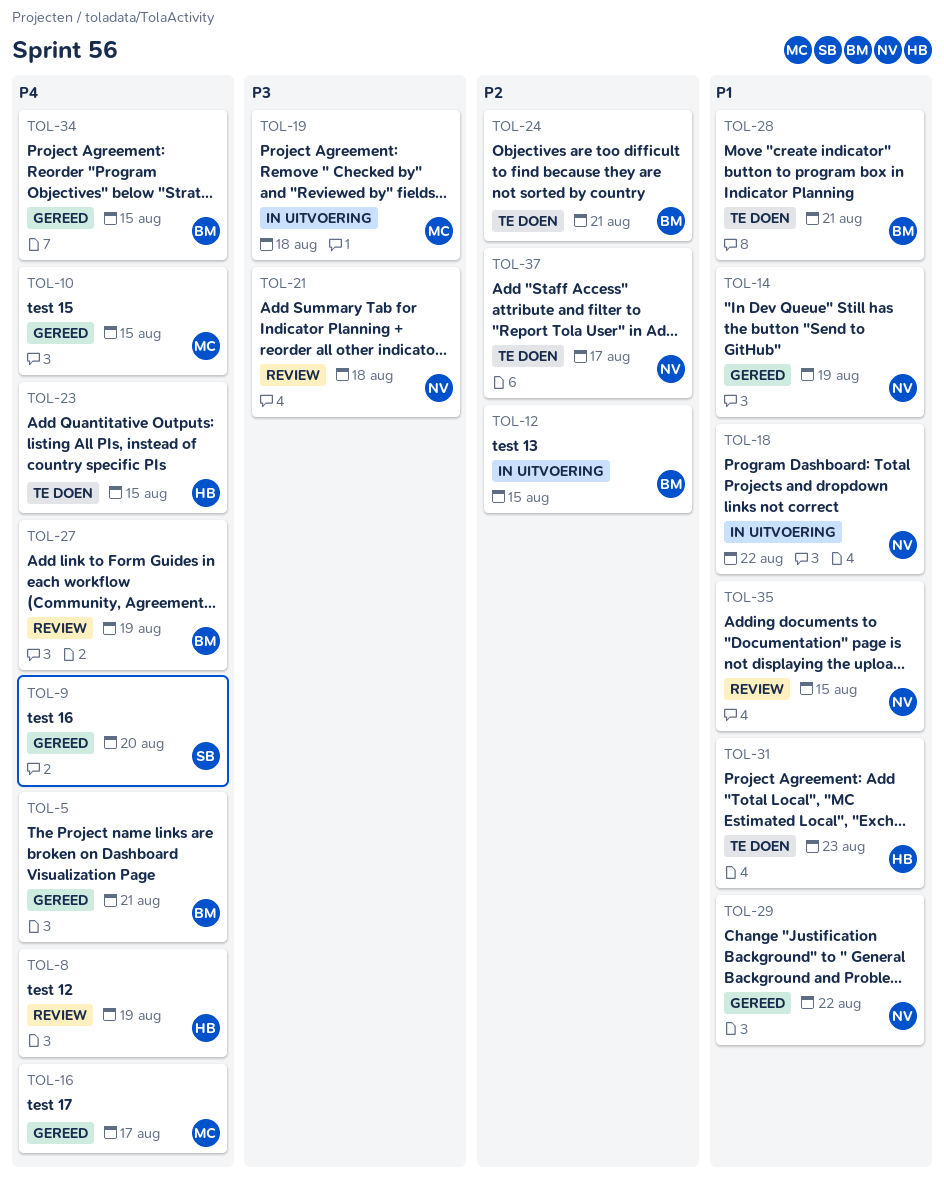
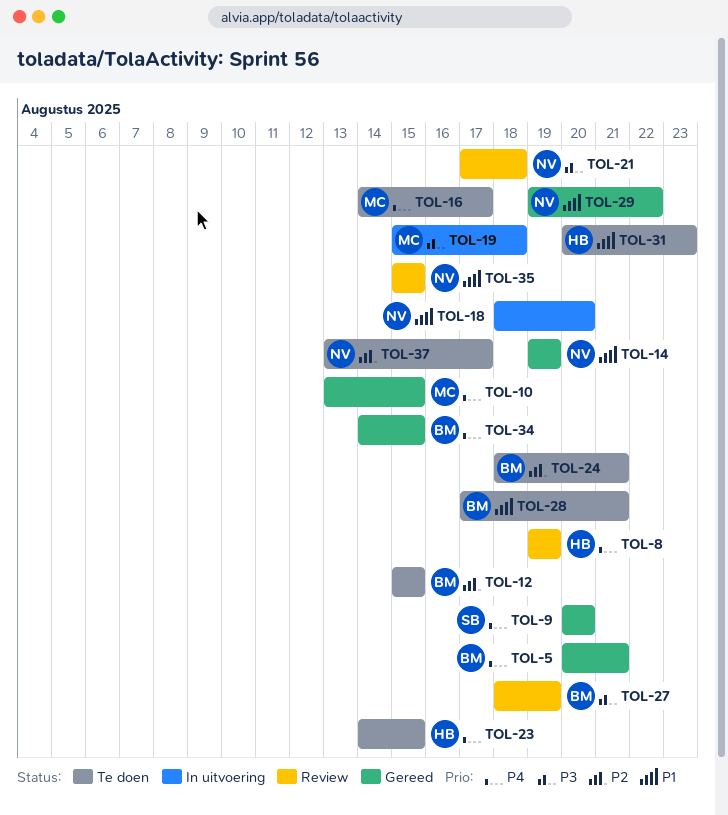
TOL-12, status: In uitvoering -> Te doen
TOL-16, status: Gereed -> Te doen
TOL-18, due: Aug 22 -> Aug 20
TOL-27, priority: P4 -> P3

